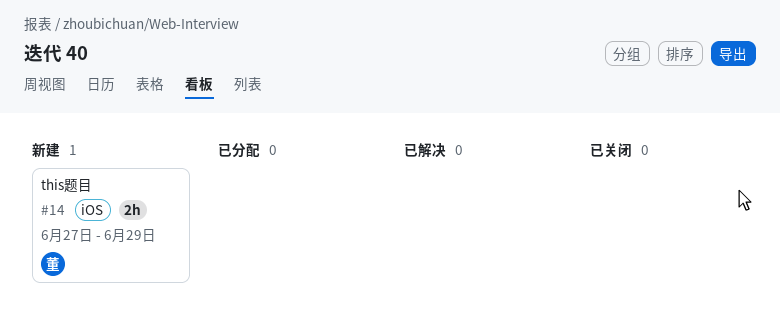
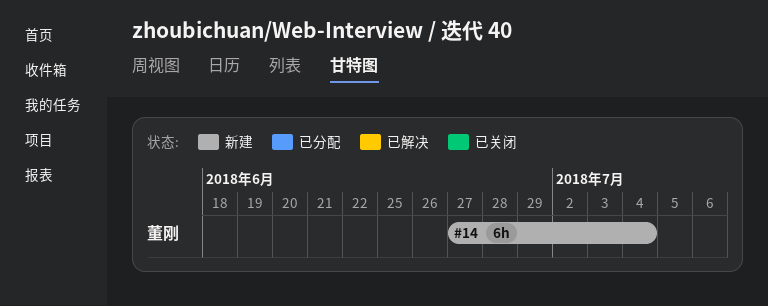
#14, estimate: 2h -> 6h
#14, due: Jun 29 -> Jul 4

